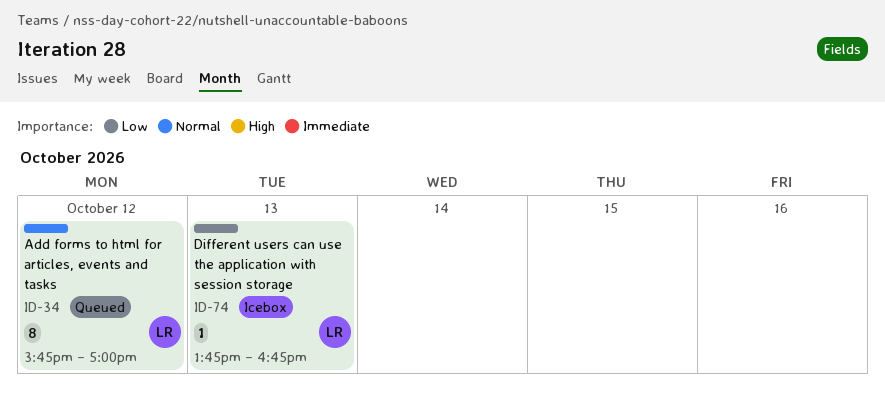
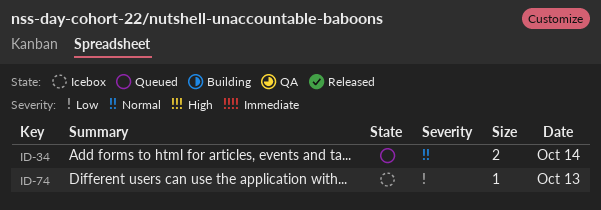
ID-34, estimate: 8 -> 2
ID-34, day: Oct 12 -> Oct 14

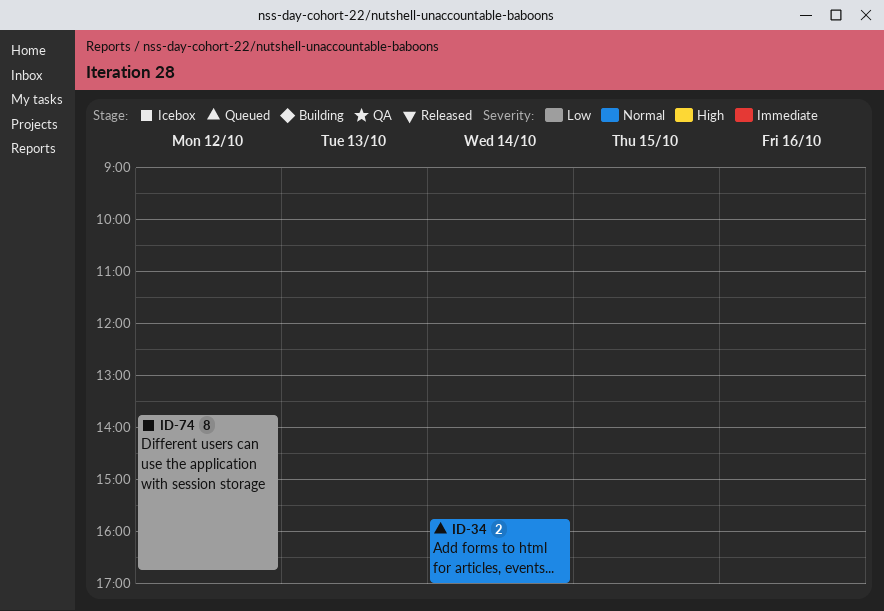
ID-74, estimate: 1 -> 8
ID-74, day: Oct 13 -> Oct 12

